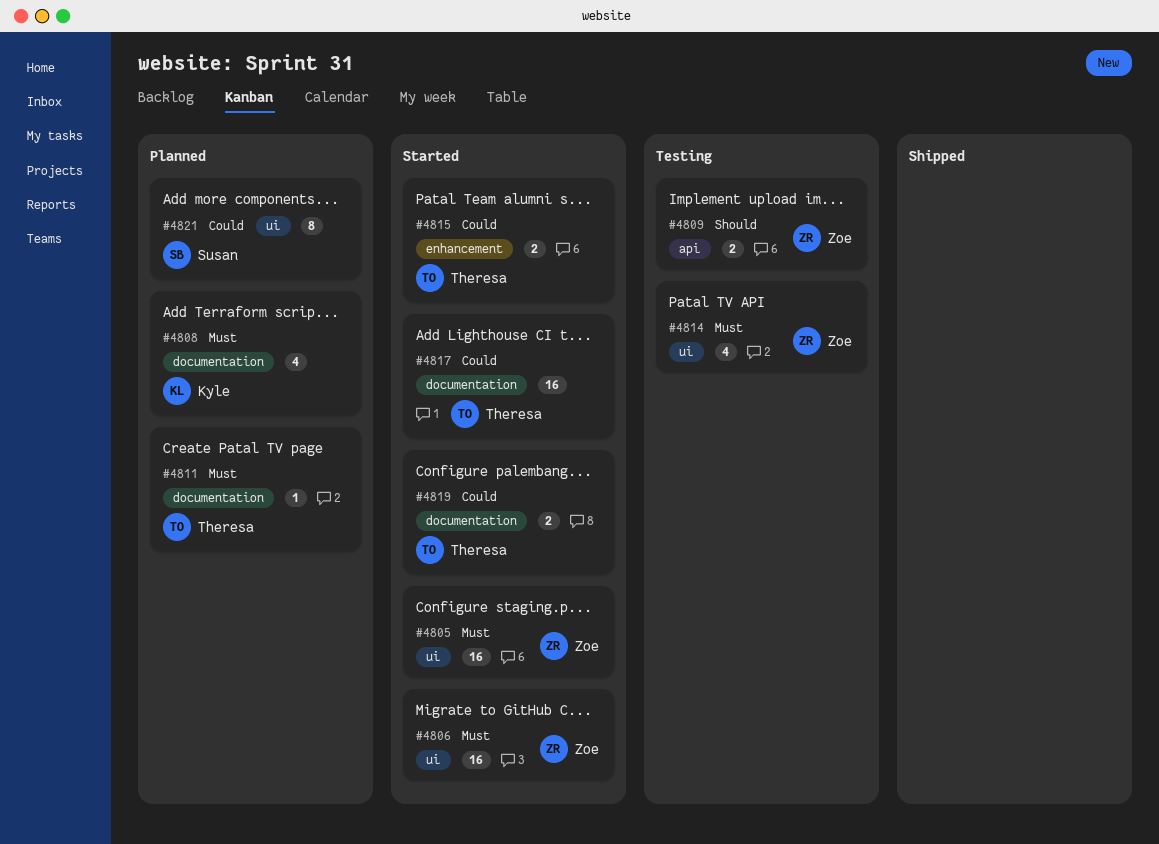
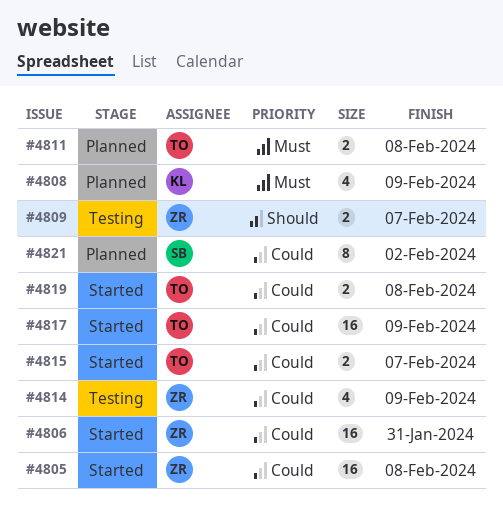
#4805, priority: Must -> Could
#4806, priority: Must -> Could
#4811, estimate: 1 -> 2
#4814, priority: Must -> Could

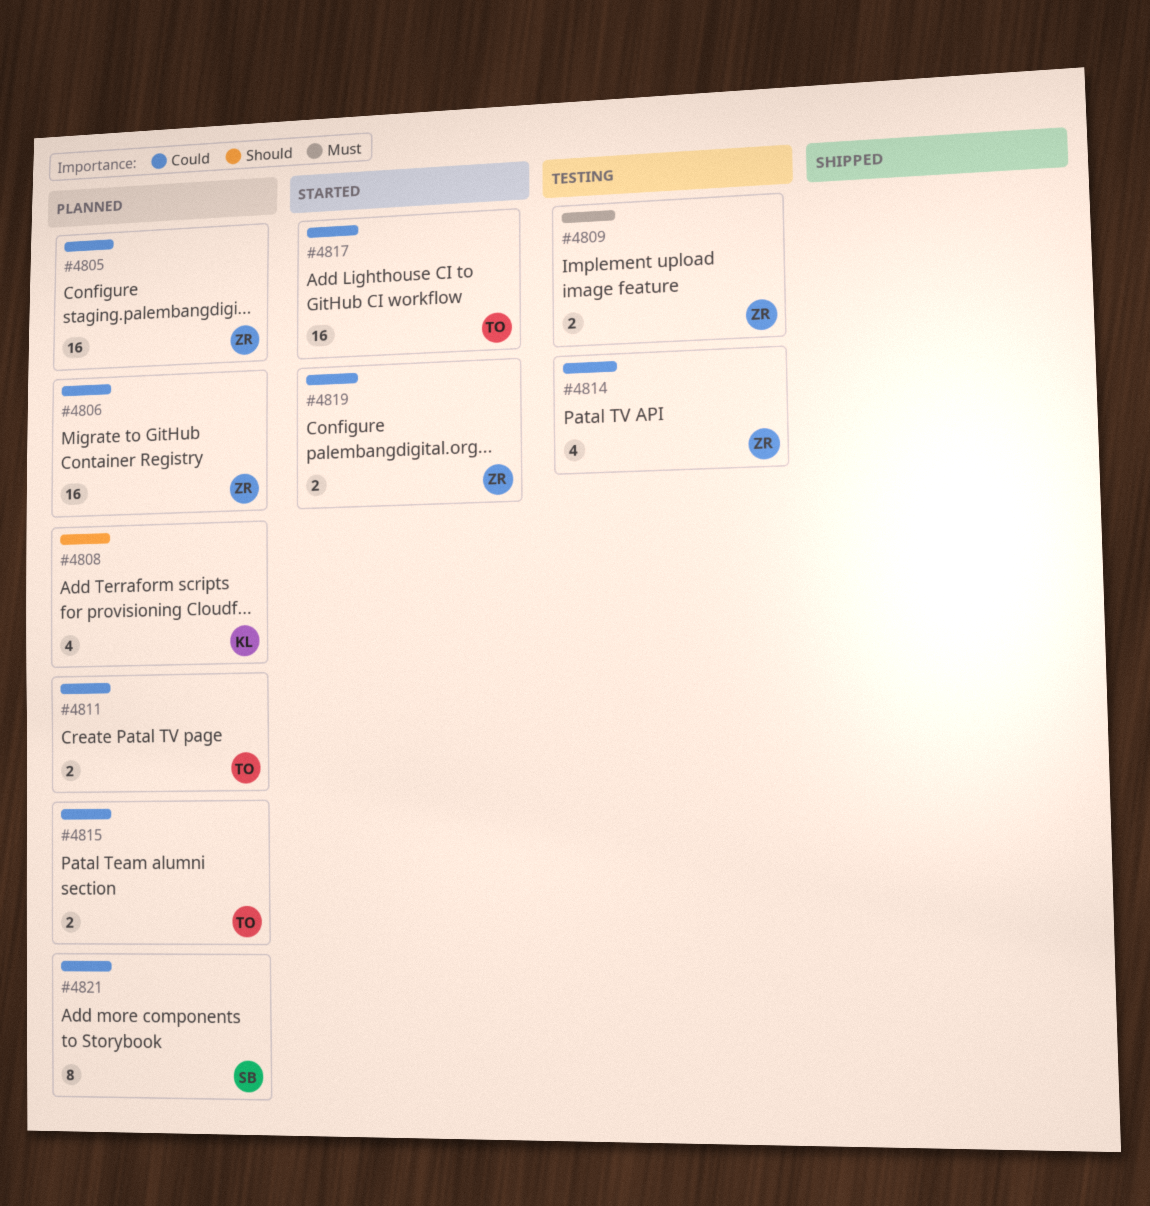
#4805, status: Started -> Planned
#4806, status: Started -> Planned
#4808, priority: Must -> Should
#4809, priority: Should -> Must
#4811, priority: Must -> Could
#4815, status: Started -> Planned
#4819, owner: TO -> ZR

